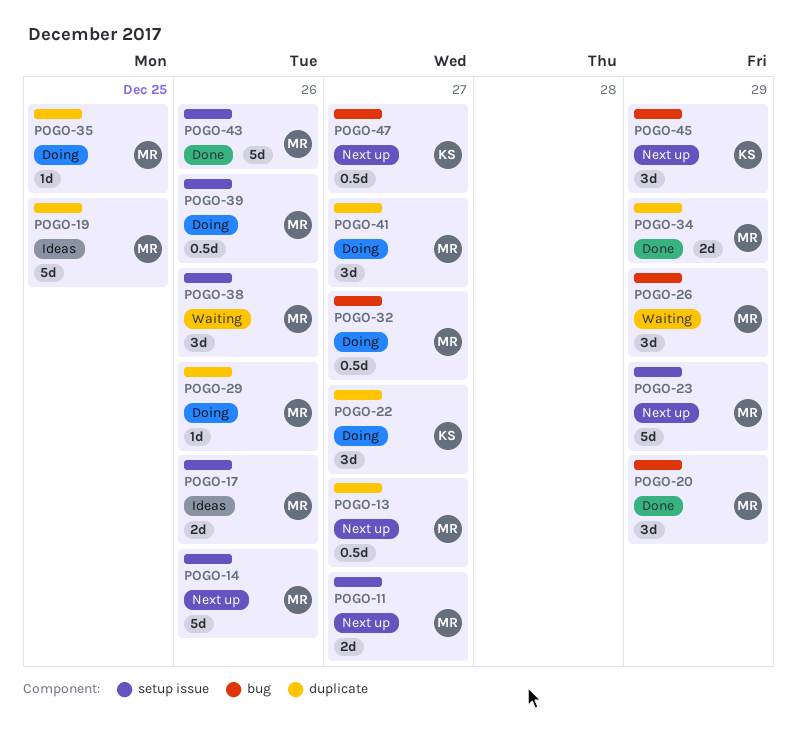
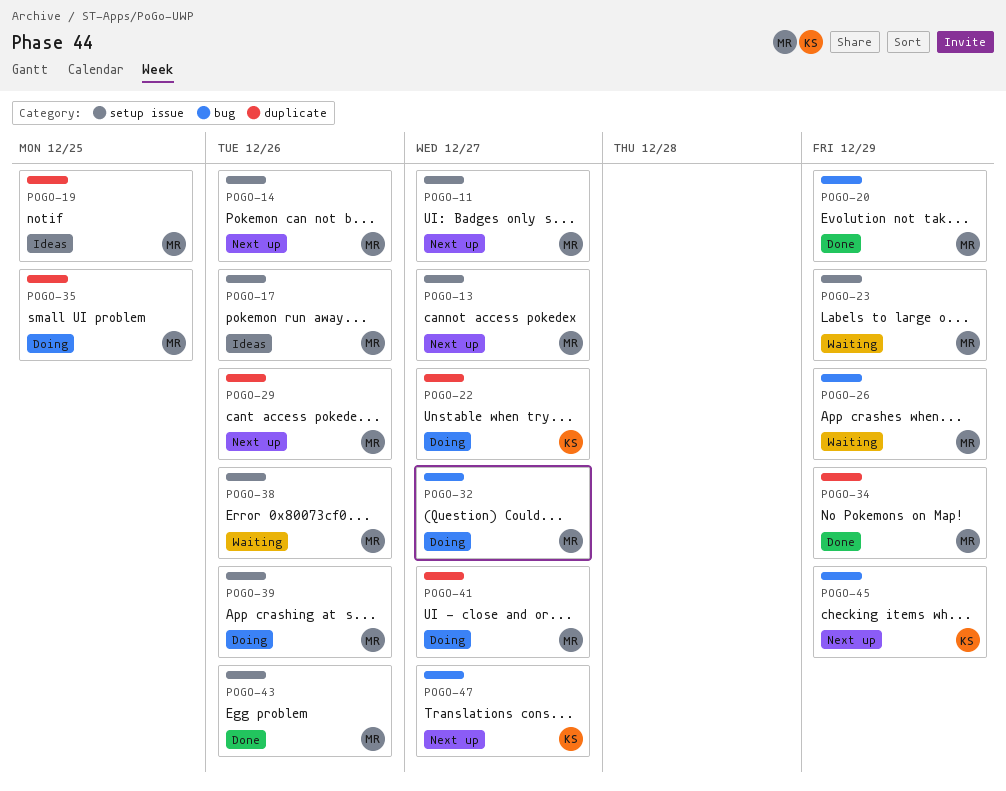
POGO-13, label: duplicate -> setup issue
POGO-23, status: Next up -> Waiting
POGO-29, status: Doing -> Next up

